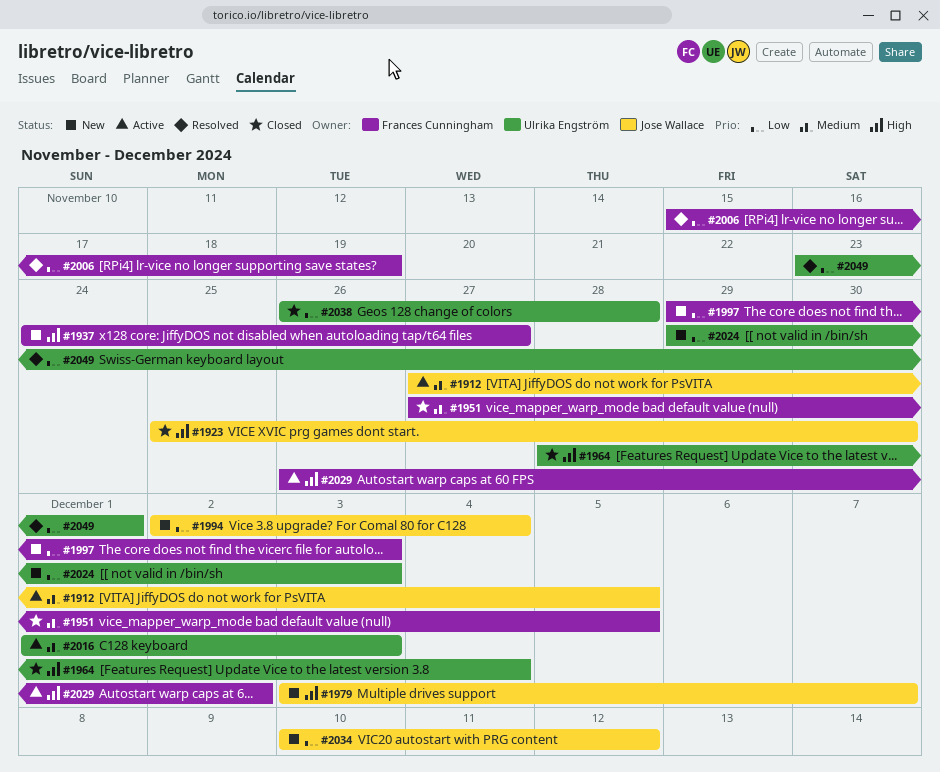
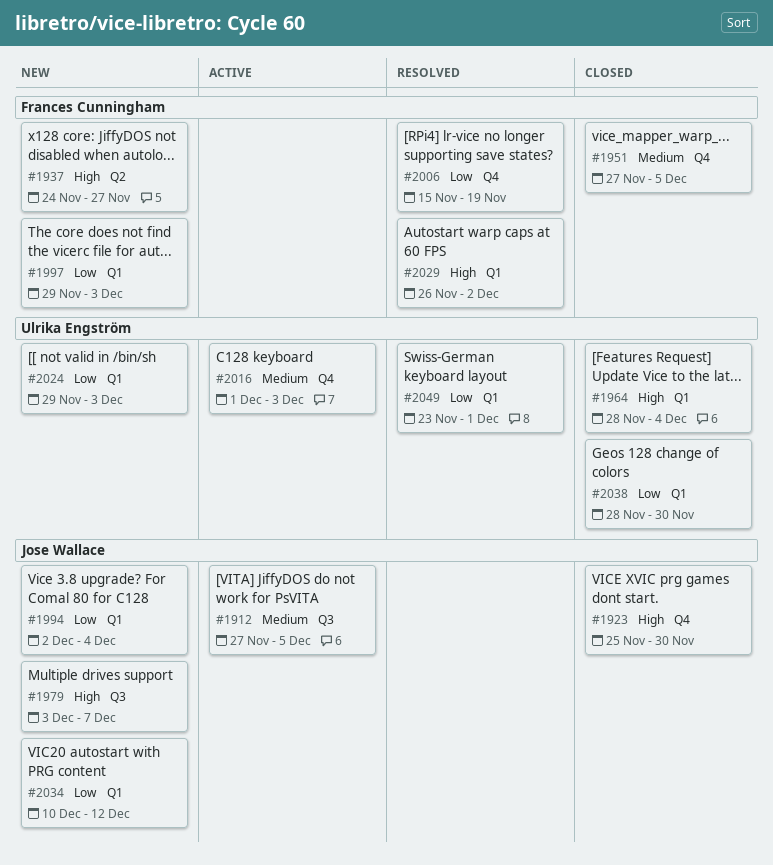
#2029, status: Active -> Resolved
#2038, start: Nov 26 -> Nov 28
#2038, due: Nov 28 -> Nov 30

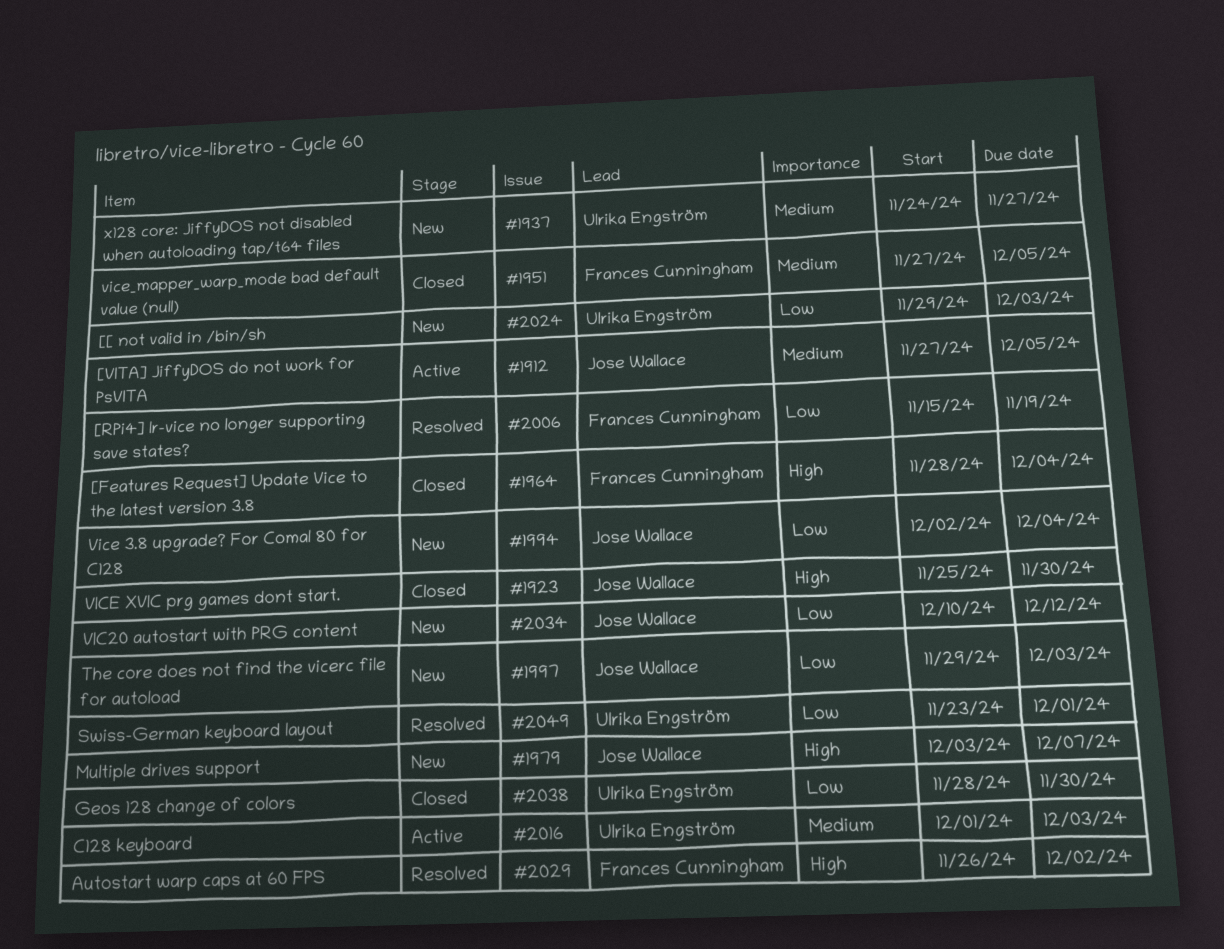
#1937, owner: Frances Cunningham -> Ulrika Engström
#1937, priority: High -> Medium
#1964, owner: Ulrika Engström -> Frances Cunningham
#1997, owner: Frances Cunningham -> Jose Wallace

